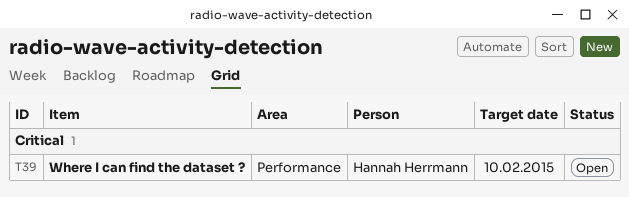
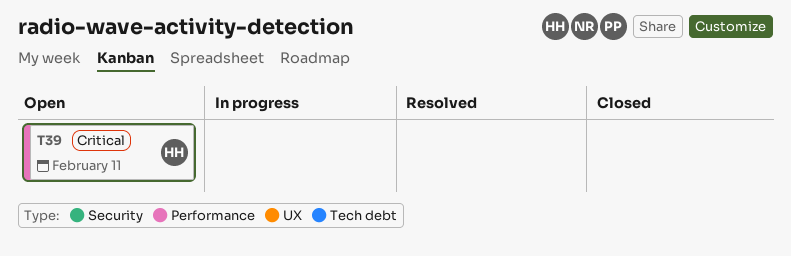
T39, due: Feb 10 -> Feb 11

